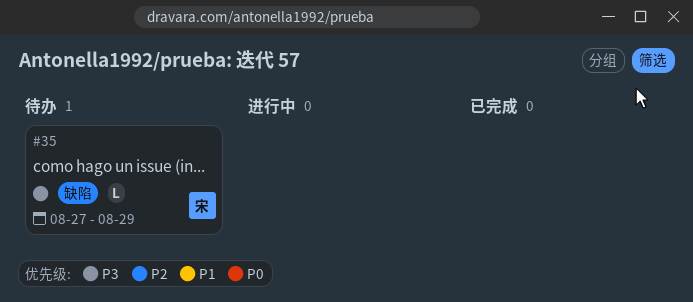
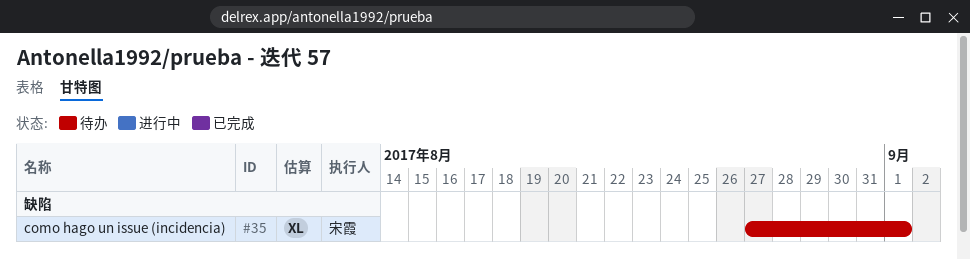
#35, estimate: L -> XL
#35, due: Aug 29 -> Sep 1

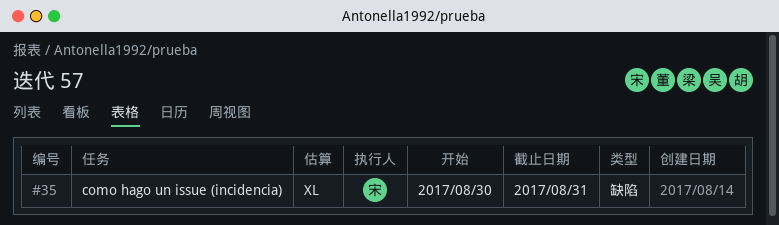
#35, start: Aug 27 -> Aug 30
#35, due: Sep 1 -> Aug 31

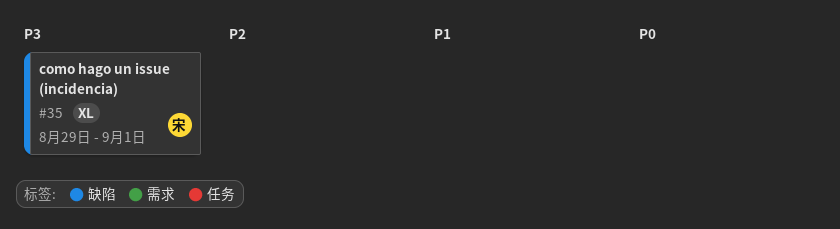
#35, start: Aug 30 -> Aug 29
#35, due: Aug 31 -> Sep 1

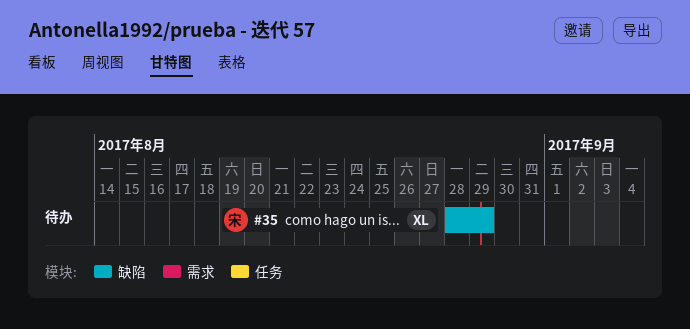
#35, start: Aug 29 -> Aug 28
#35, due: Sep 1 -> Aug 29

